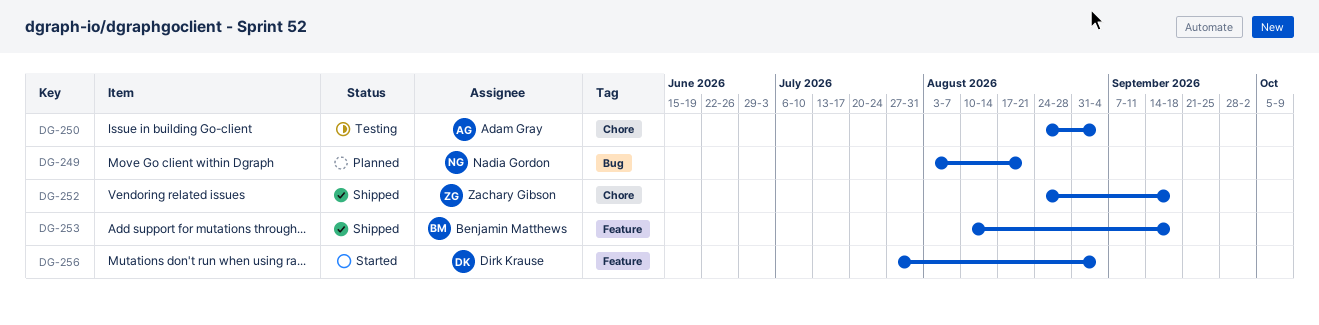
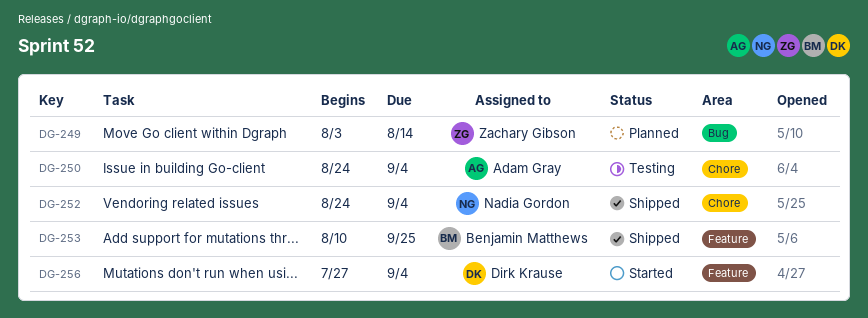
DG-249, owner: Nadia Gordon -> Zachary Gibson
DG-249, due: Aug 21 -> Aug 14
DG-252, owner: Zachary Gibson -> Nadia Gordon
DG-252, due: Sep 18 -> Sep 4
DG-253, due: Sep 18 -> Sep 25

